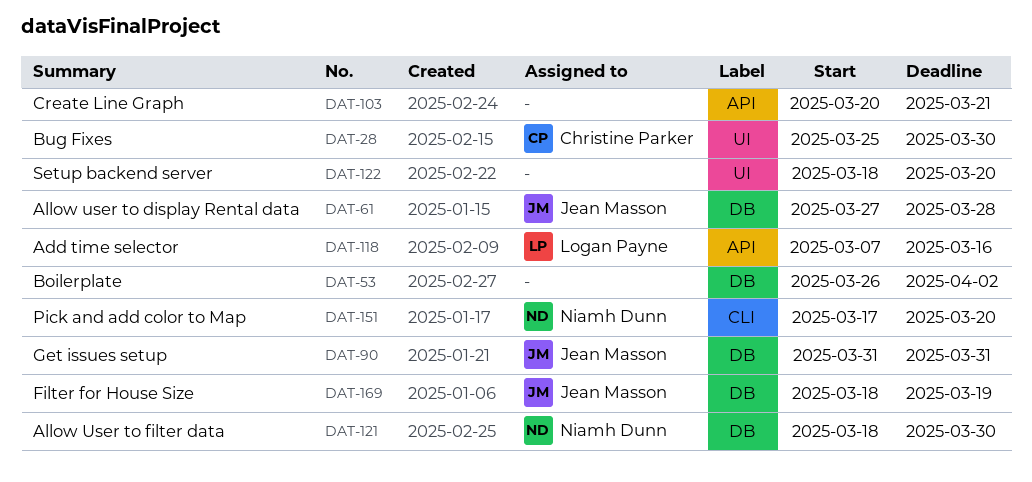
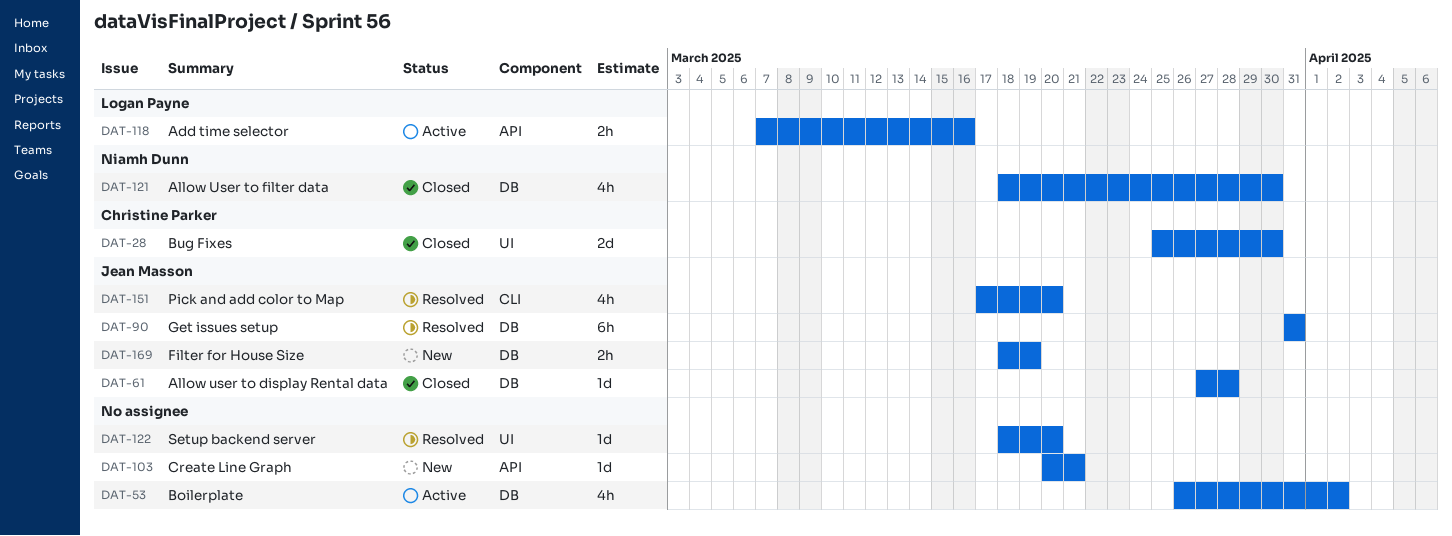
DAT-151, owner: Niamh Dunn -> Jean Masson

